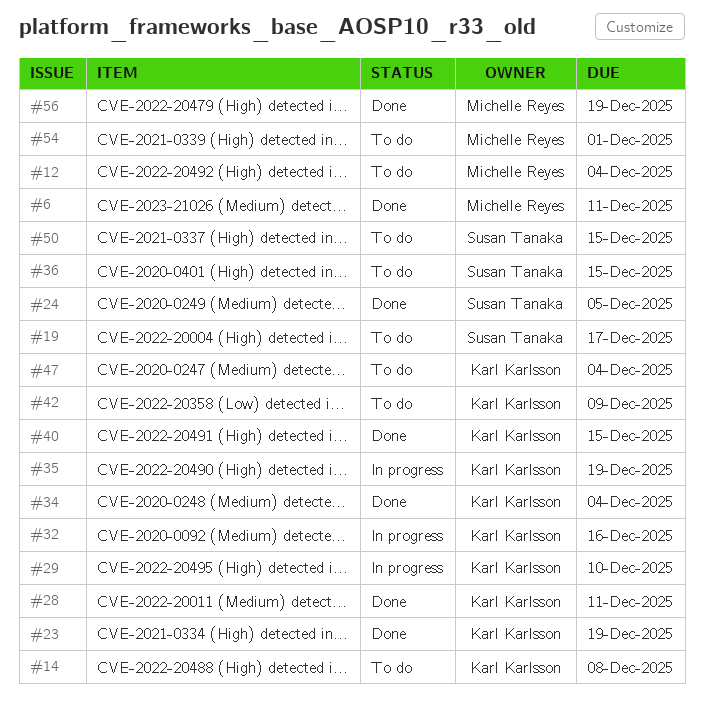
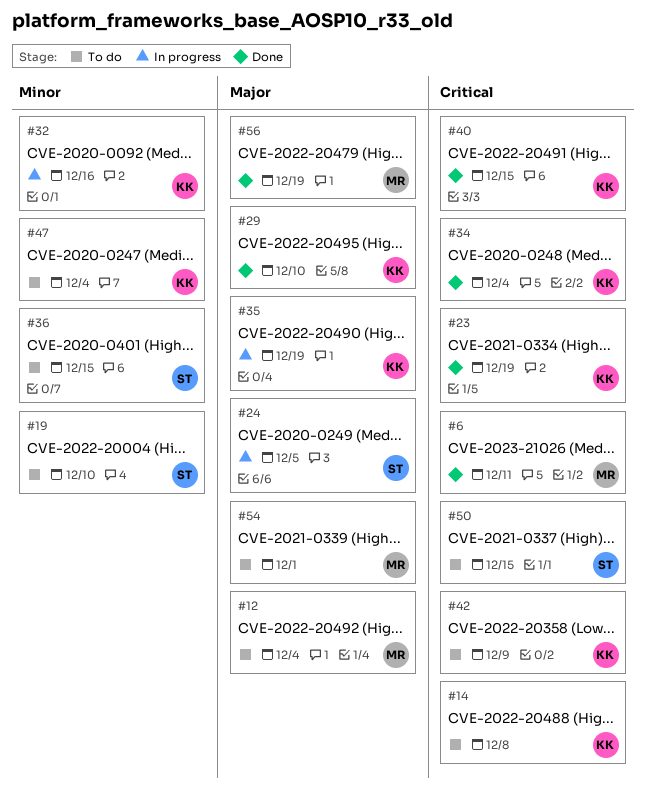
#19, due: Dec 17 -> Dec 10
#24, status: Done -> In progress
#28: present -> none
#29, status: In progress -> Done

